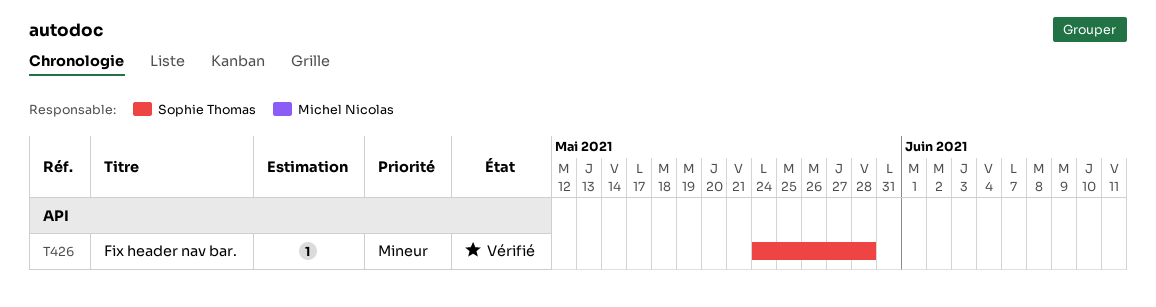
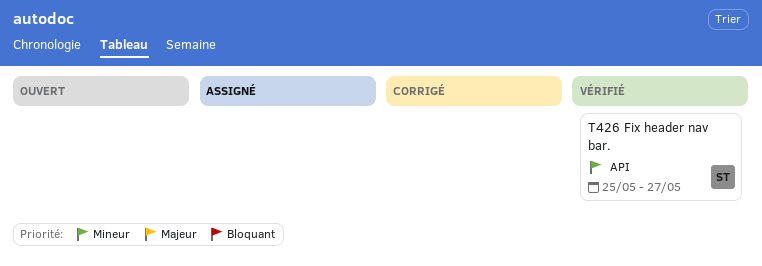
T426, start: May 24 -> May 25
T426, due: May 28 -> May 27

